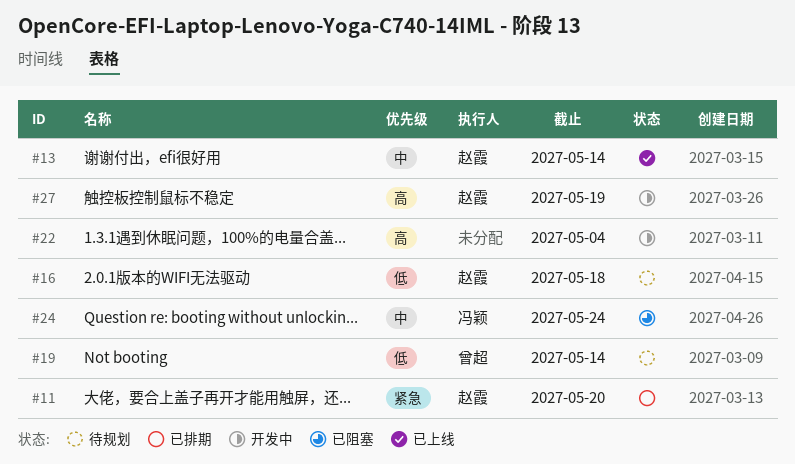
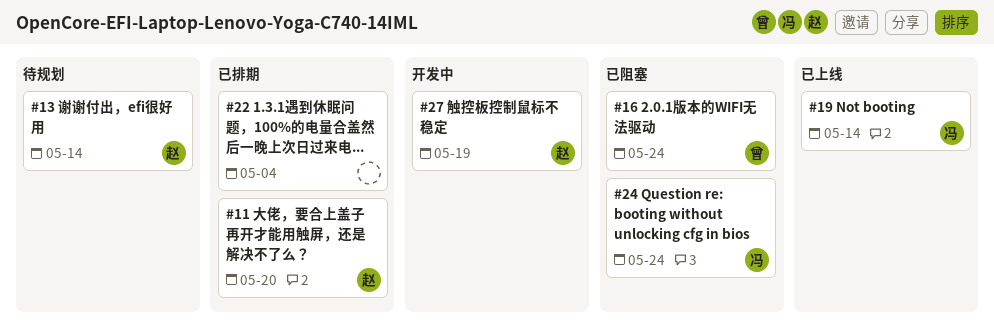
#13, status: 已上线 -> 待规划
#16, status: 待规划 -> 已阻塞
#16, owner: 赵霞 -> 曾超
#16, due: May 18 -> May 24
#19, status: 待规划 -> 已上线
#19, owner: 曾超 -> 冯颖
#22, status: 开发中 -> 已排期

